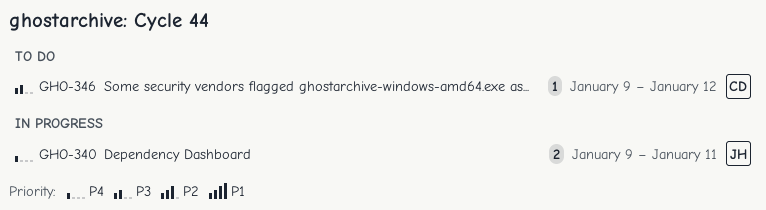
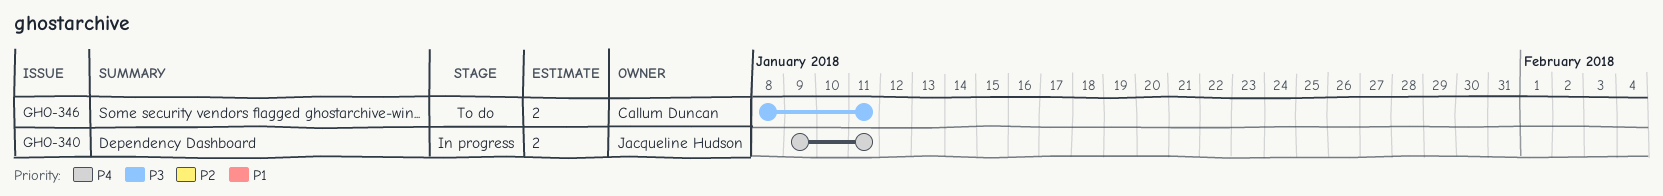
GHO-346, estimate: 1 -> 2
GHO-346, start: Jan 9 -> Jan 8
GHO-346, due: Jan 12 -> Jan 11

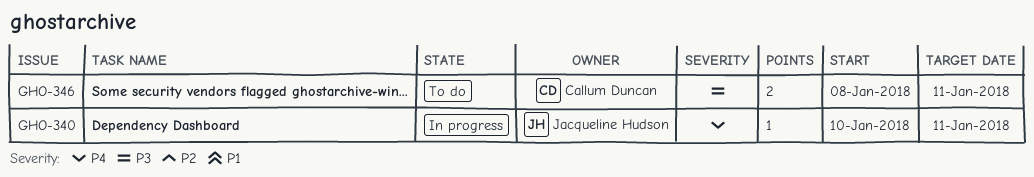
GHO-340, estimate: 2 -> 1
GHO-340, start: Jan 9 -> Jan 10

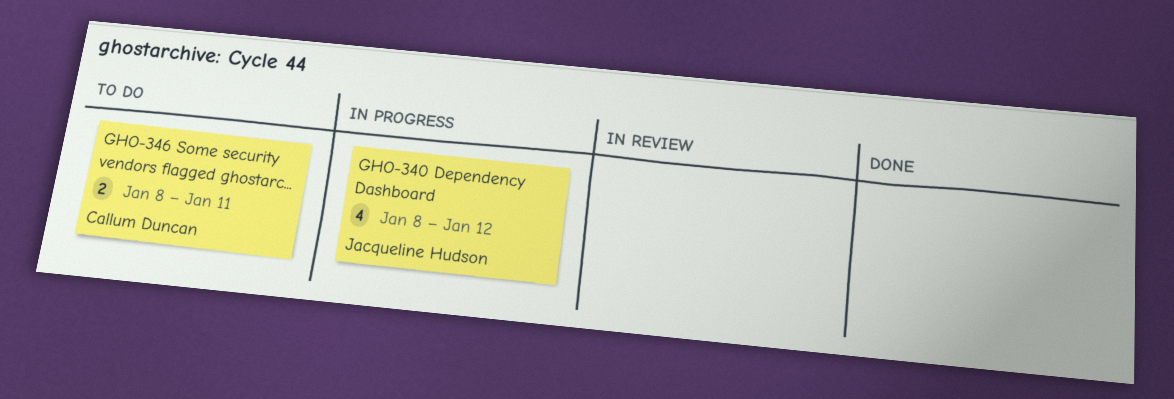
GHO-340, estimate: 1 -> 4
GHO-340, start: Jan 10 -> Jan 8
GHO-340, due: Jan 11 -> Jan 12

